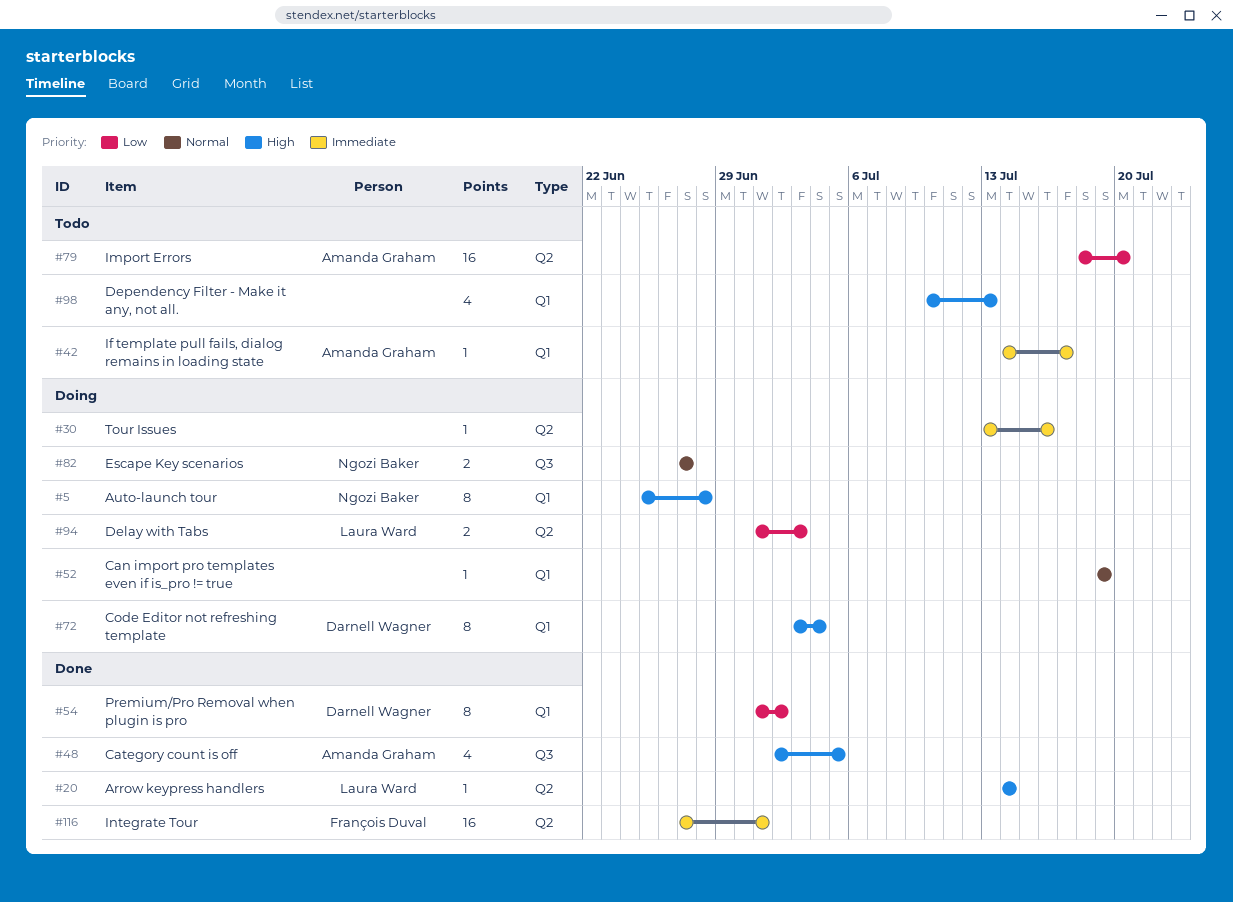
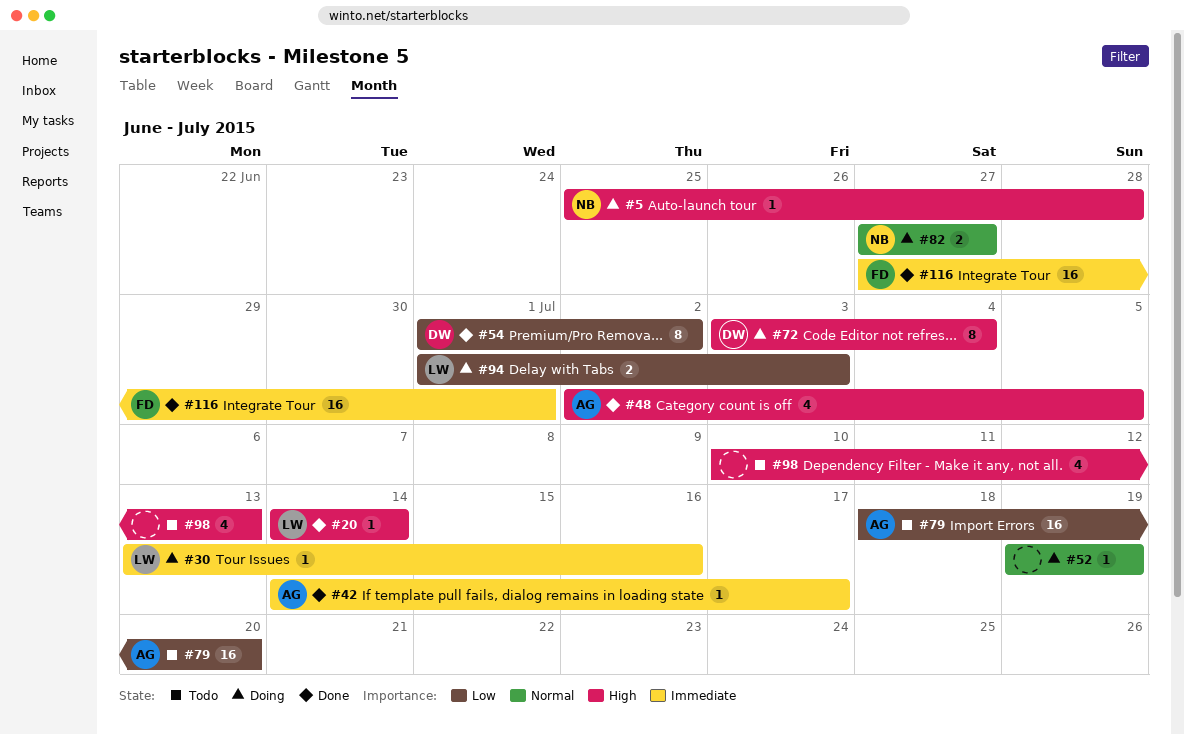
#5, estimate: 8 -> 1
#30, owner: none -> Laura Ward
#42, status: Todo -> Done

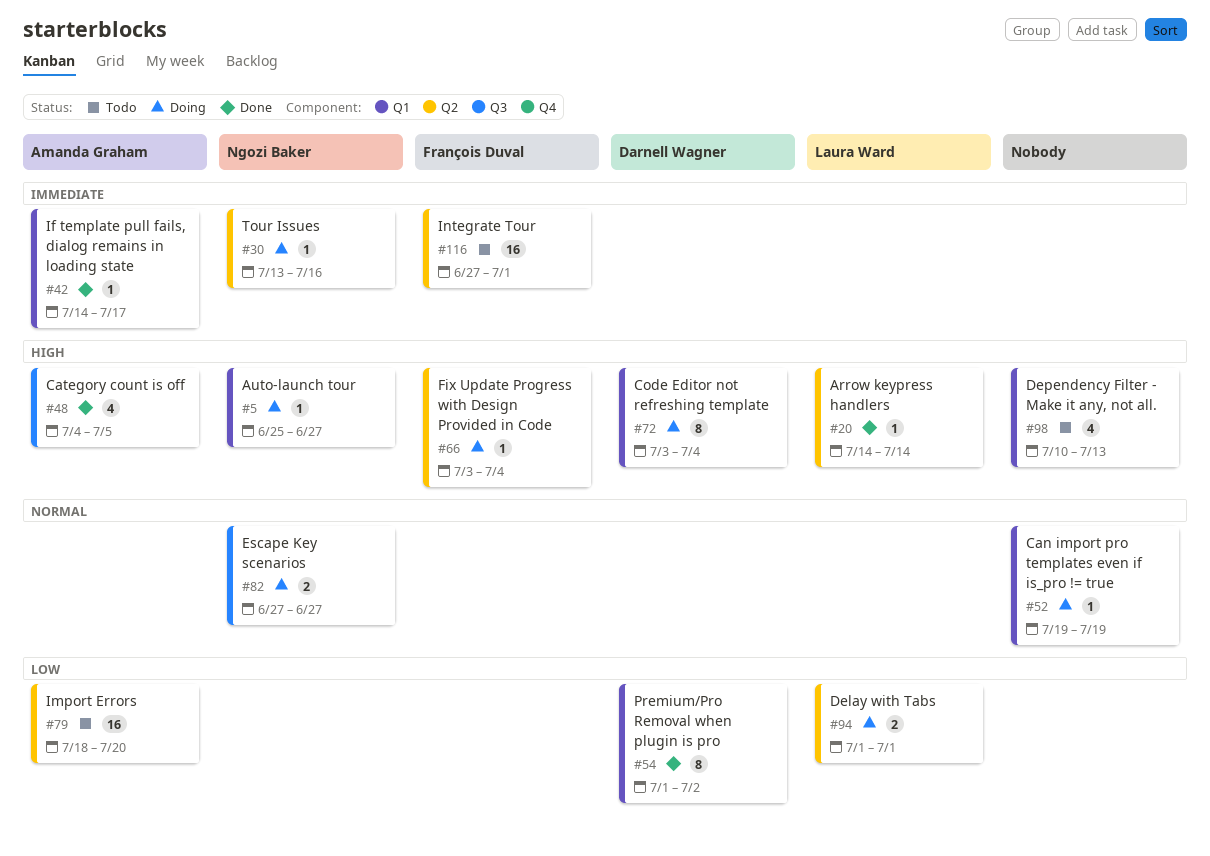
#5, due: Jun 28 -> Jun 27
#30, owner: Laura Ward -> Ngozi Baker
#48, start: Jul 2 -> Jul 4
#66: none -> present
#94, due: Jul 3 -> Jul 1
#116, status: Done -> Todo

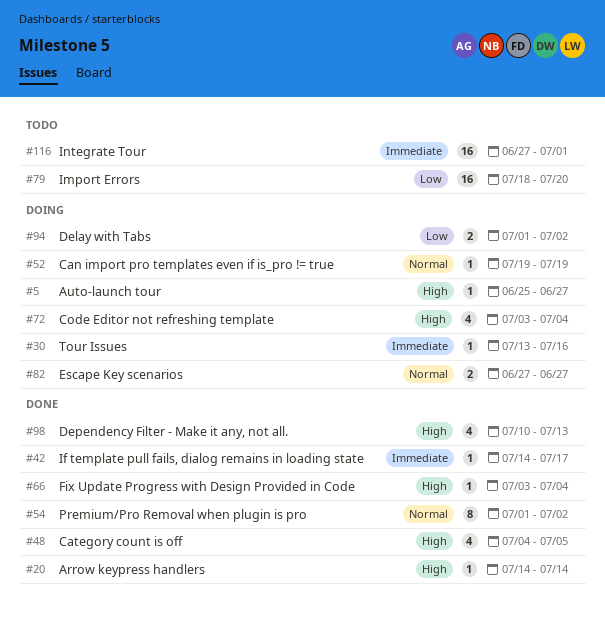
#54, priority: Low -> Normal
#66, status: Doing -> Done
#72, estimate: 8 -> 4
#94, due: Jul 1 -> Jul 2
#98, status: Todo -> Done

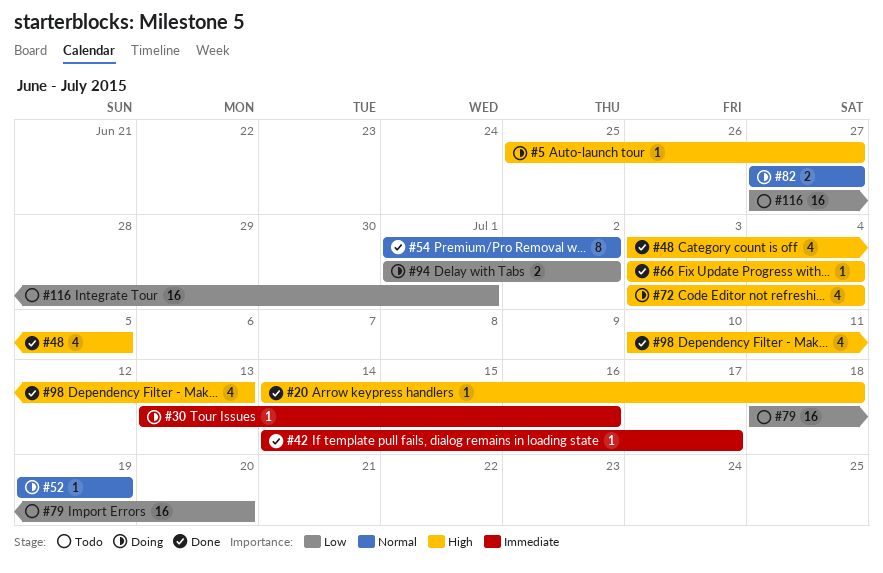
#20, due: Jul 14 -> Jul 18
#48, start: Jul 4 -> Jul 3
#116, priority: Immediate -> Low

